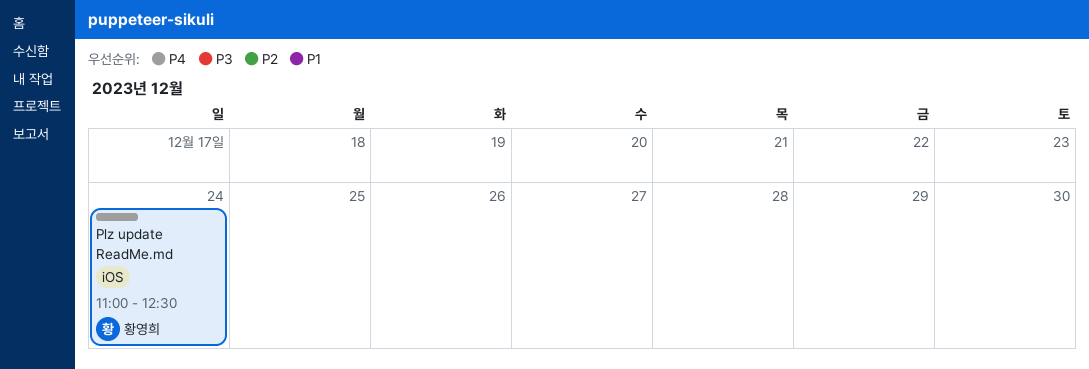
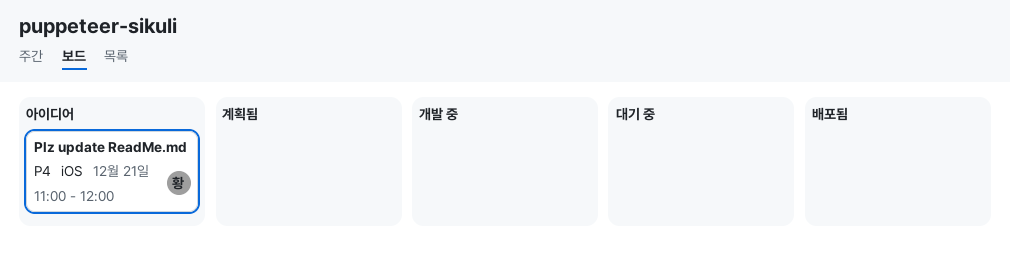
Plz update ReadMe.md, day: Dec 24 -> Dec 21
Plz update ReadMe.md, ends: 12:30 -> 12:00

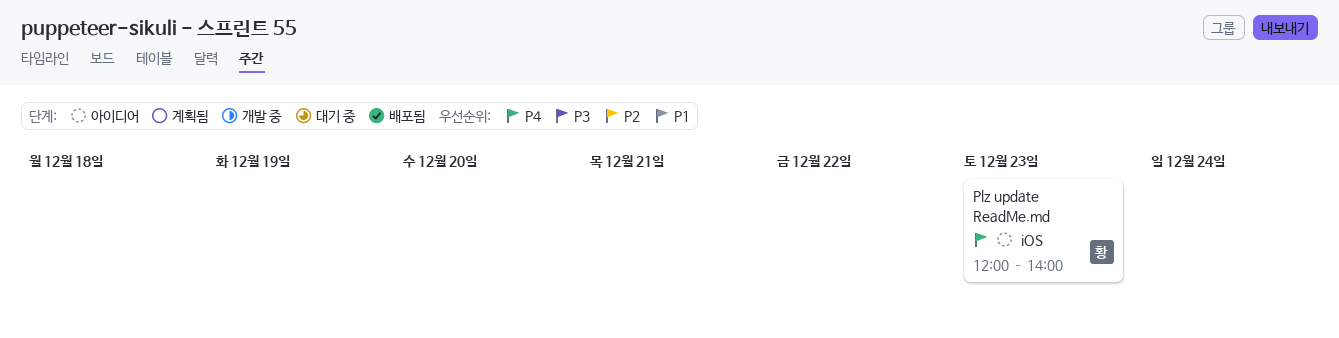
Plz update ReadMe.md, day: Dec 21 -> Dec 23
Plz update ReadMe.md, begins: 11:00 -> 12:00
Plz update ReadMe.md, ends: 12:00 -> 14:00

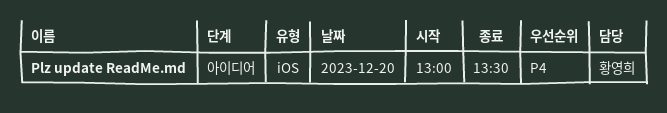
Plz update ReadMe.md, day: Dec 23 -> Dec 20
Plz update ReadMe.md, begins: 12:00 -> 13:00
Plz update ReadMe.md, ends: 14:00 -> 13:30

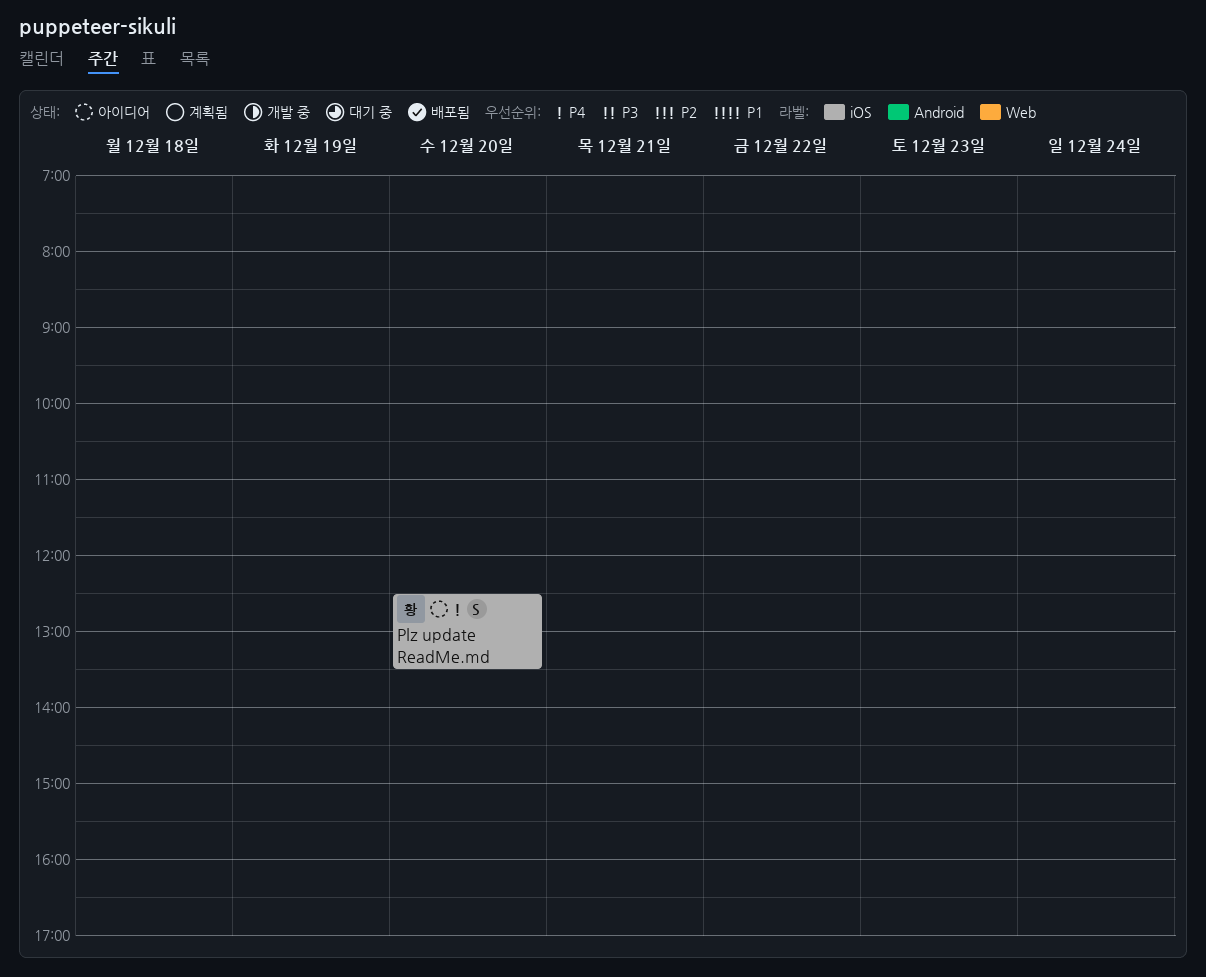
Plz update ReadMe.md, begins: 13:00 -> 12:30

